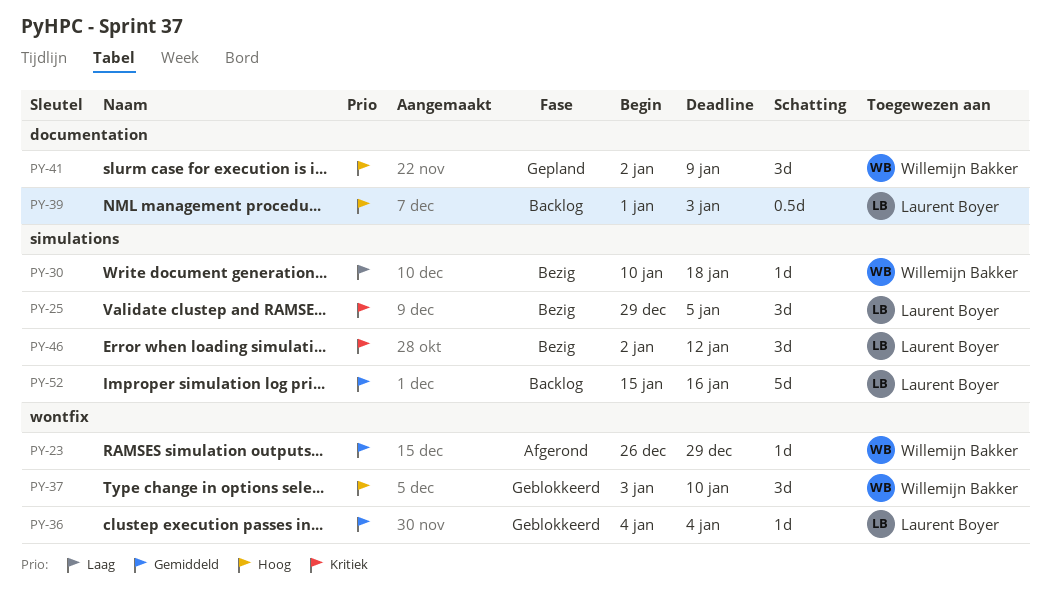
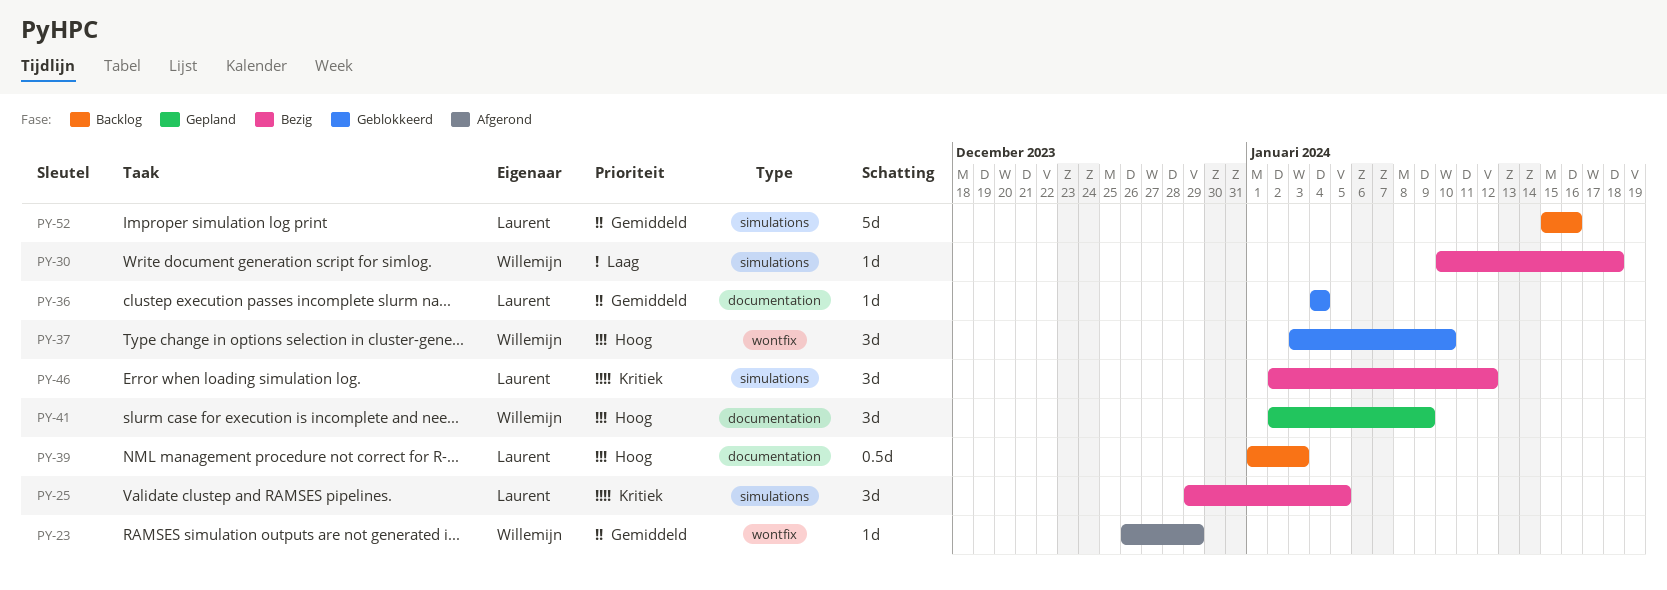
PY-36, label: wontfix -> documentation

